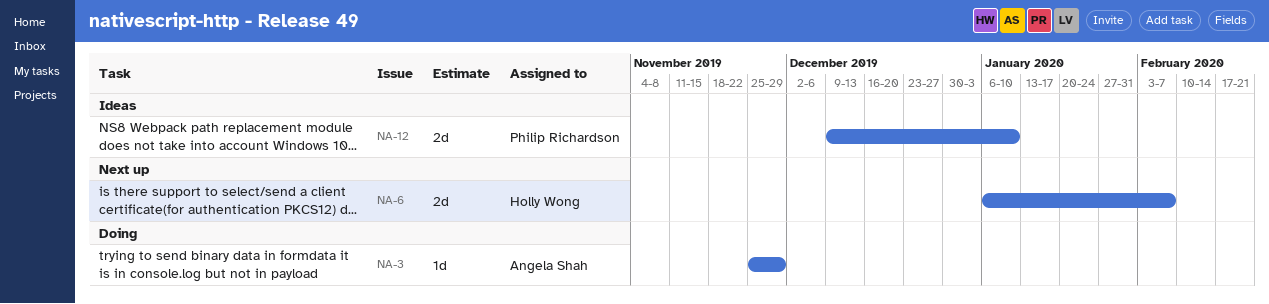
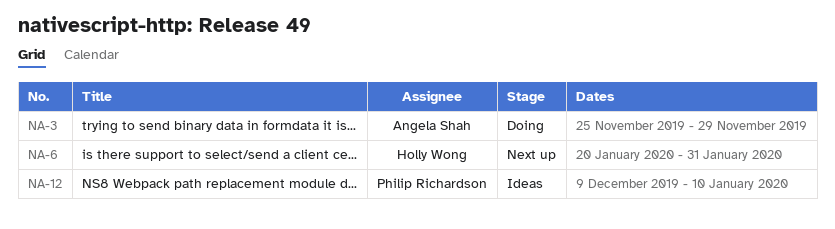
NA-6, start: Jan 6 -> Jan 20
NA-6, due: Feb 7 -> Jan 31

